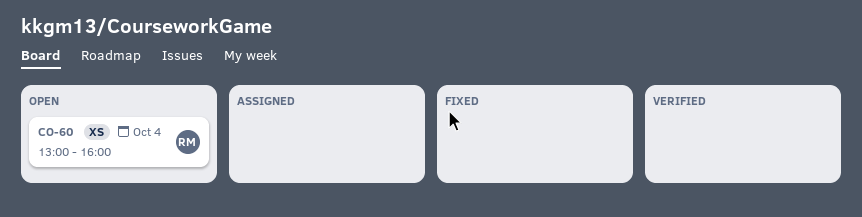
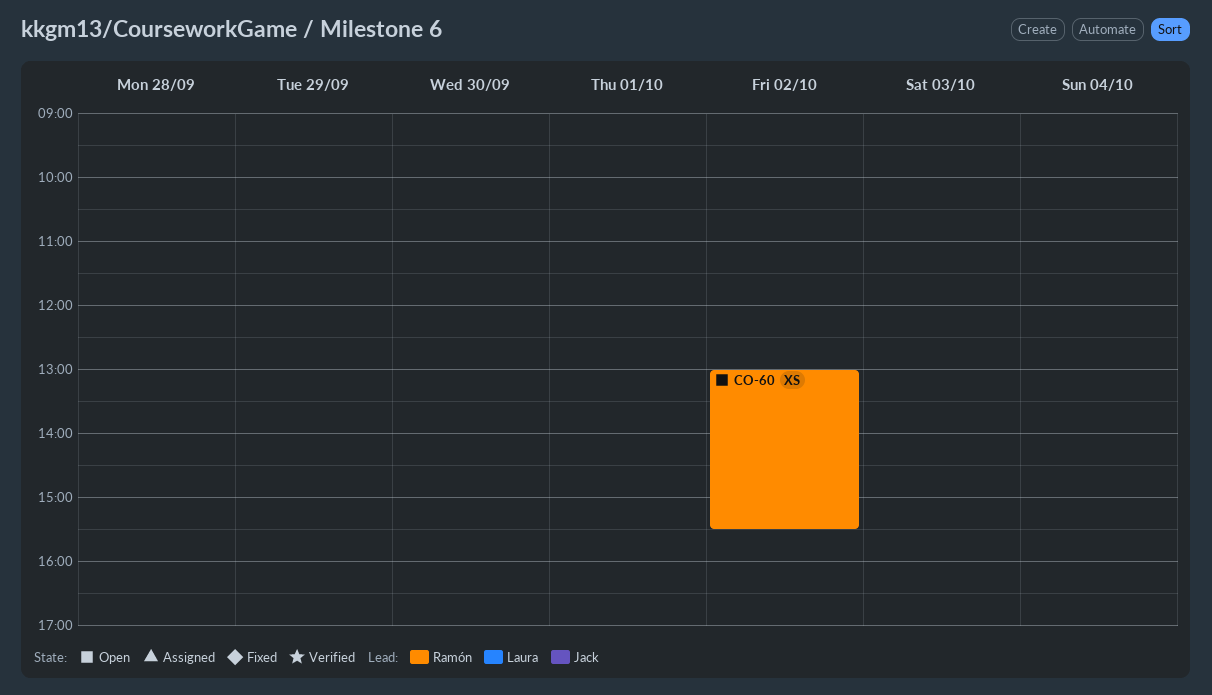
CO-60, day: Oct 4 -> Oct 2
CO-60, ends: 16:00 -> 15:30

